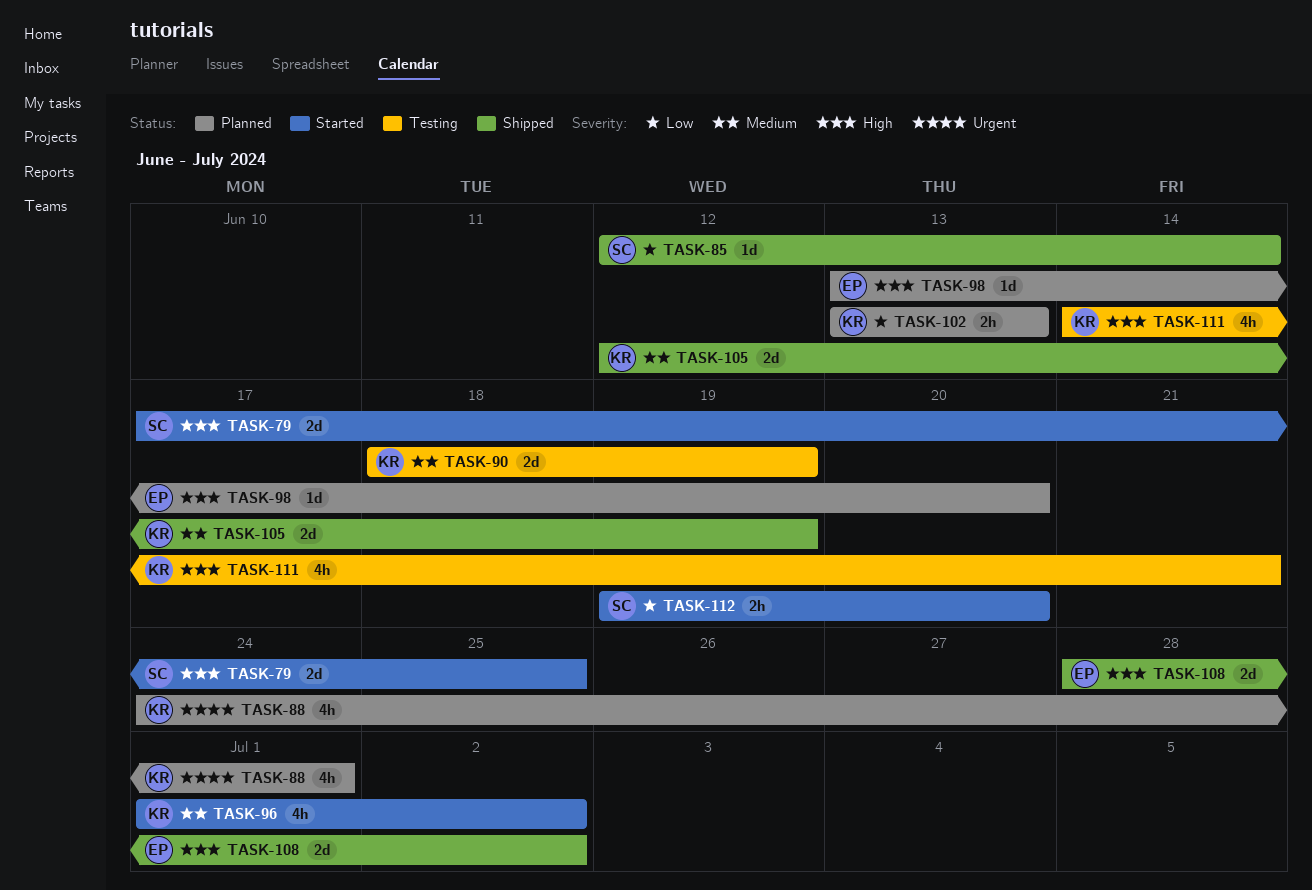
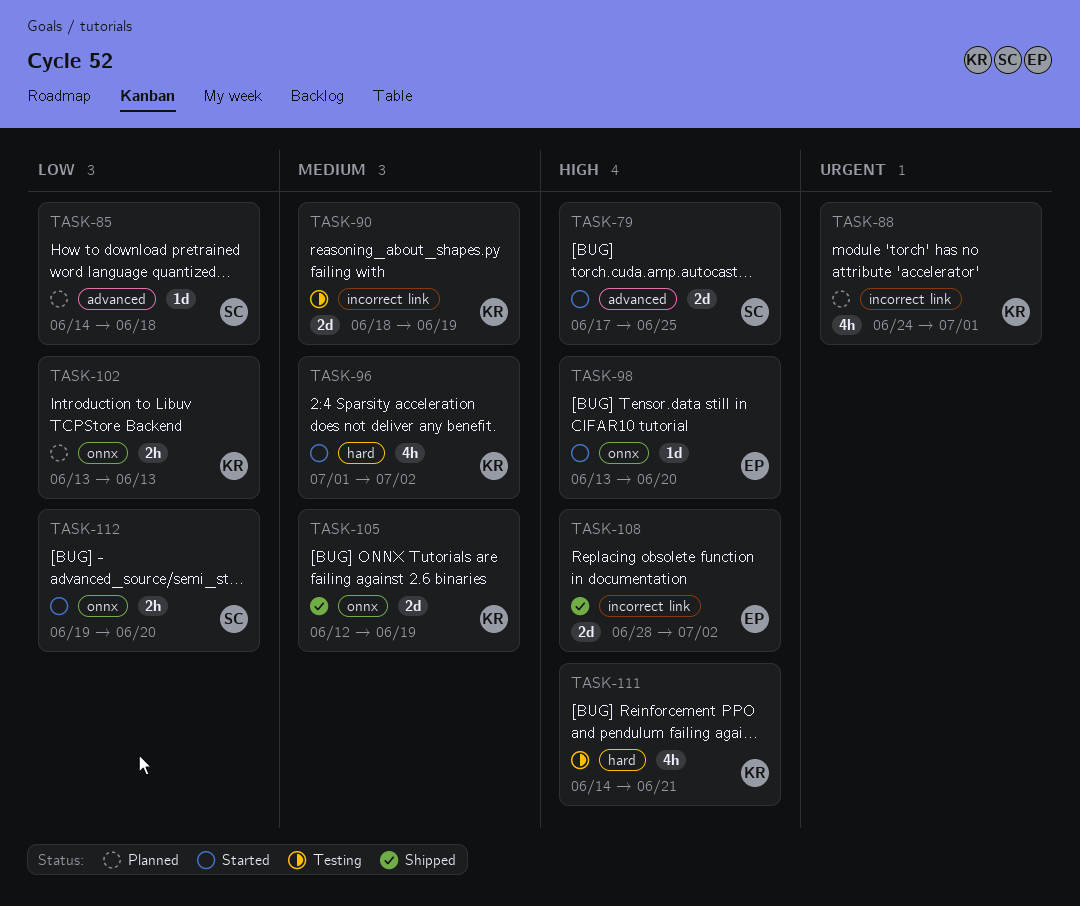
TASK-85, status: Shipped -> Planned
TASK-85, start: Jun 12 -> Jun 14
TASK-85, due: Jun 14 -> Jun 18
TASK-98, status: Planned -> Started

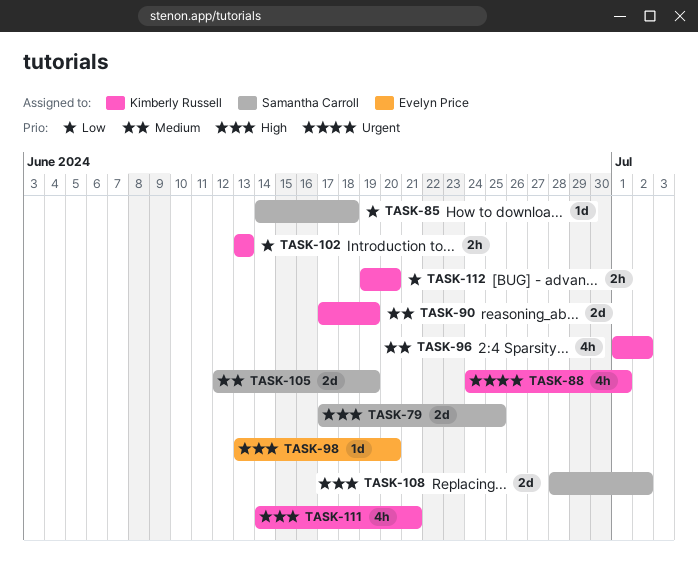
TASK-90, start: Jun 18 -> Jun 17
TASK-105, owner: Kimberly Russell -> Samantha Carroll
TASK-108, owner: Evelyn Price -> Samantha Carroll
TASK-112, owner: Samantha Carroll -> Kimberly Russell

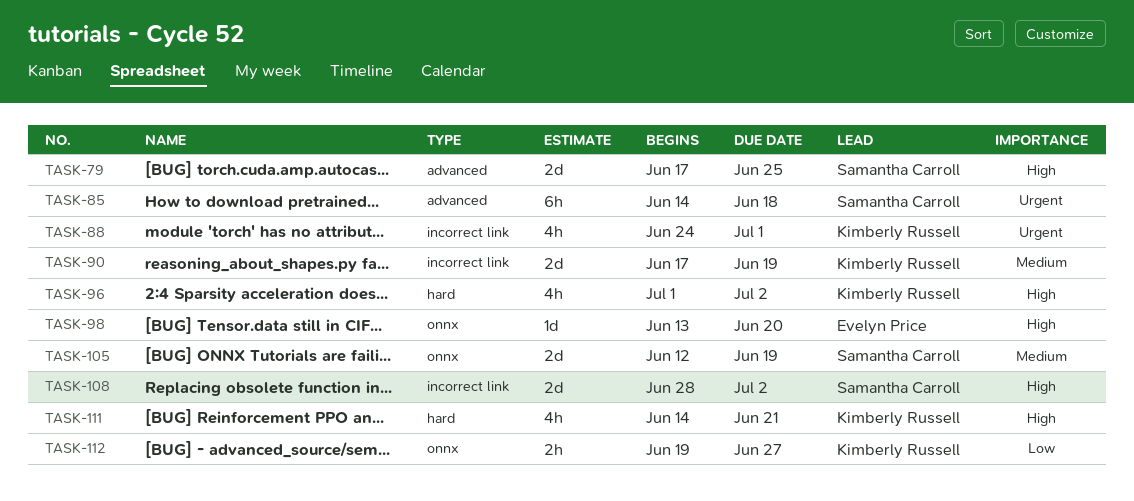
TASK-85, priority: Low -> Urgent
TASK-85, estimate: 1d -> 6h
TASK-96, priority: Medium -> High
TASK-102: present -> none
TASK-112, due: Jun 20 -> Jun 27

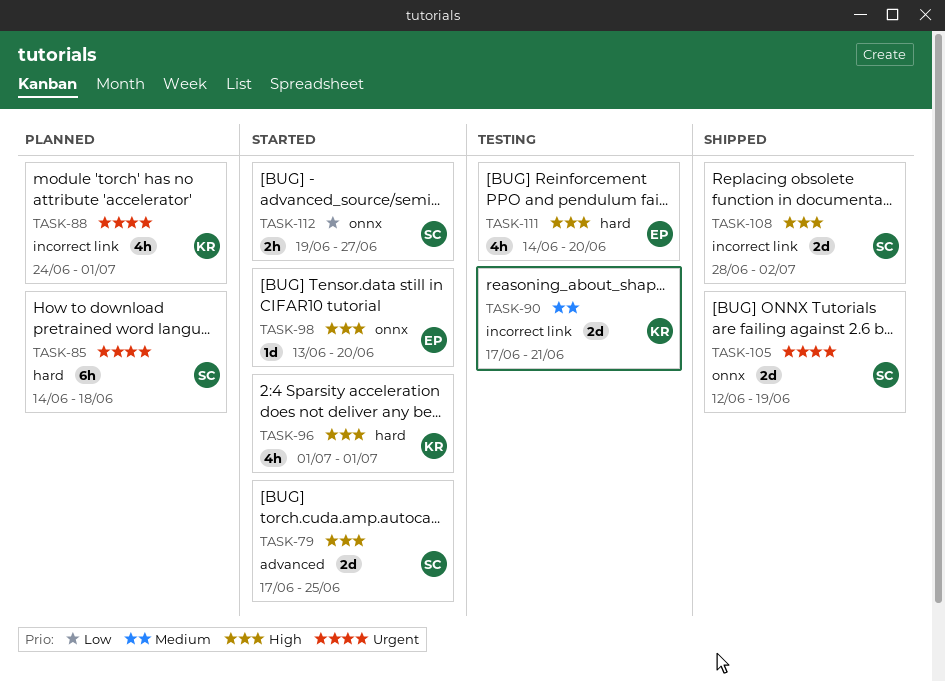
TASK-85, label: advanced -> hard
TASK-90, due: Jun 19 -> Jun 21
TASK-96, due: Jul 2 -> Jul 1
TASK-105, priority: Medium -> Urgent
TASK-111, owner: Kimberly Russell -> Evelyn Price
TASK-111, due: Jun 21 -> Jun 20
TASK-112, owner: Kimberly Russell -> Samantha Carroll

